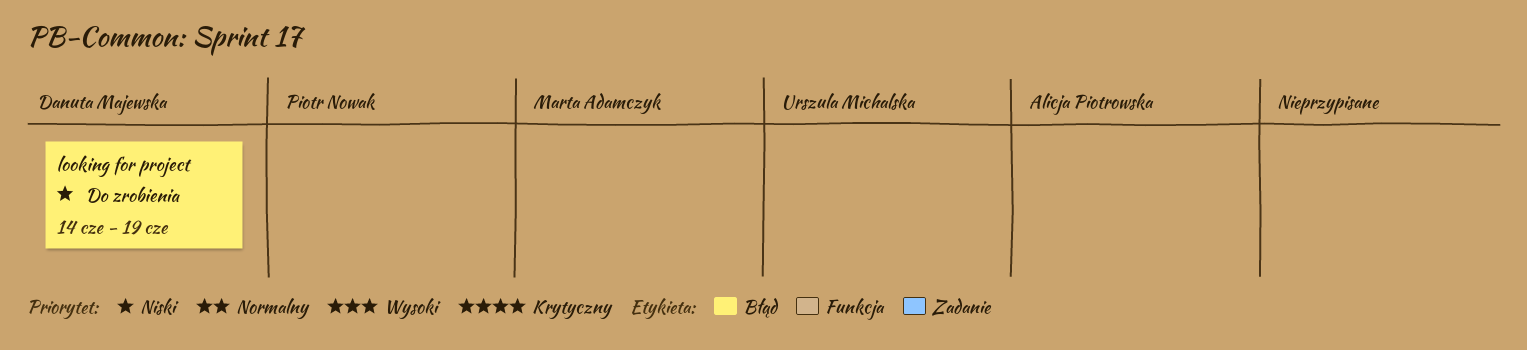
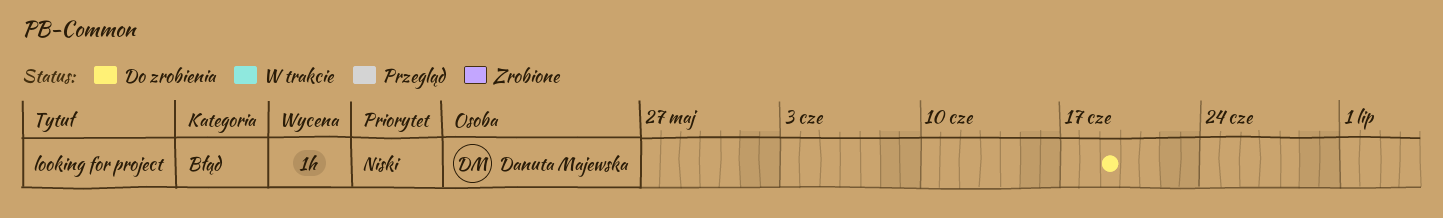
looking for project, start: Jun 14 -> Jun 19

